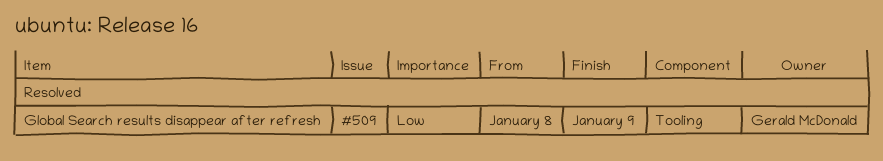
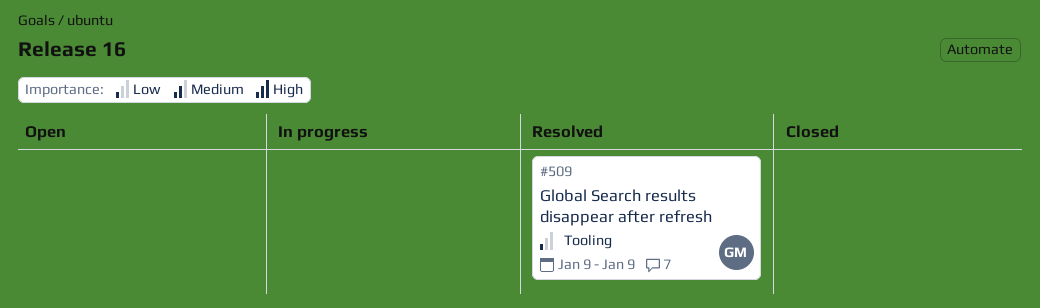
#509, start: Jan 8 -> Jan 9

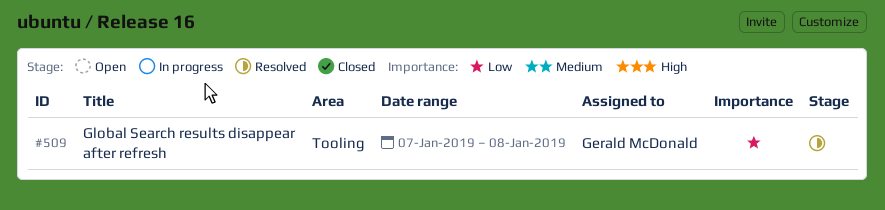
#509, start: Jan 9 -> Jan 7
#509, due: Jan 9 -> Jan 8

